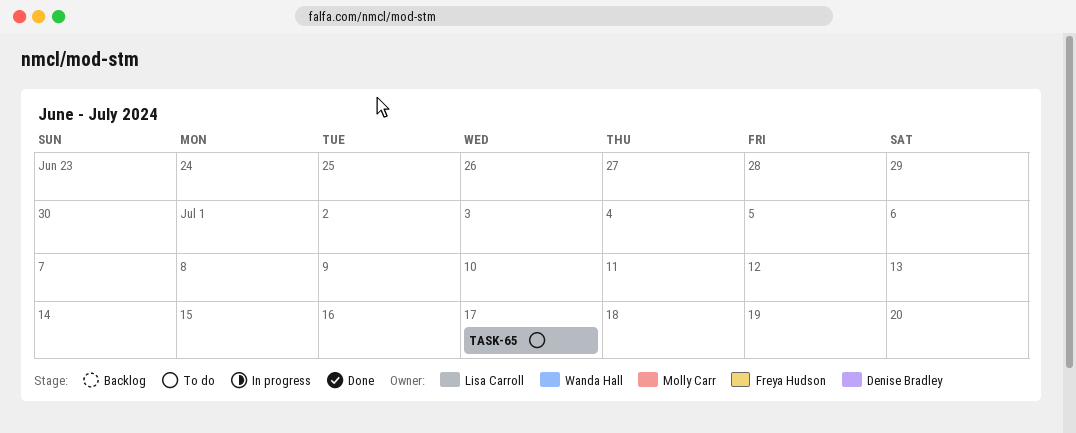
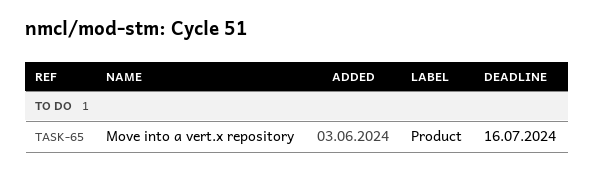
TASK-65, due: Jul 17 -> Jul 16

